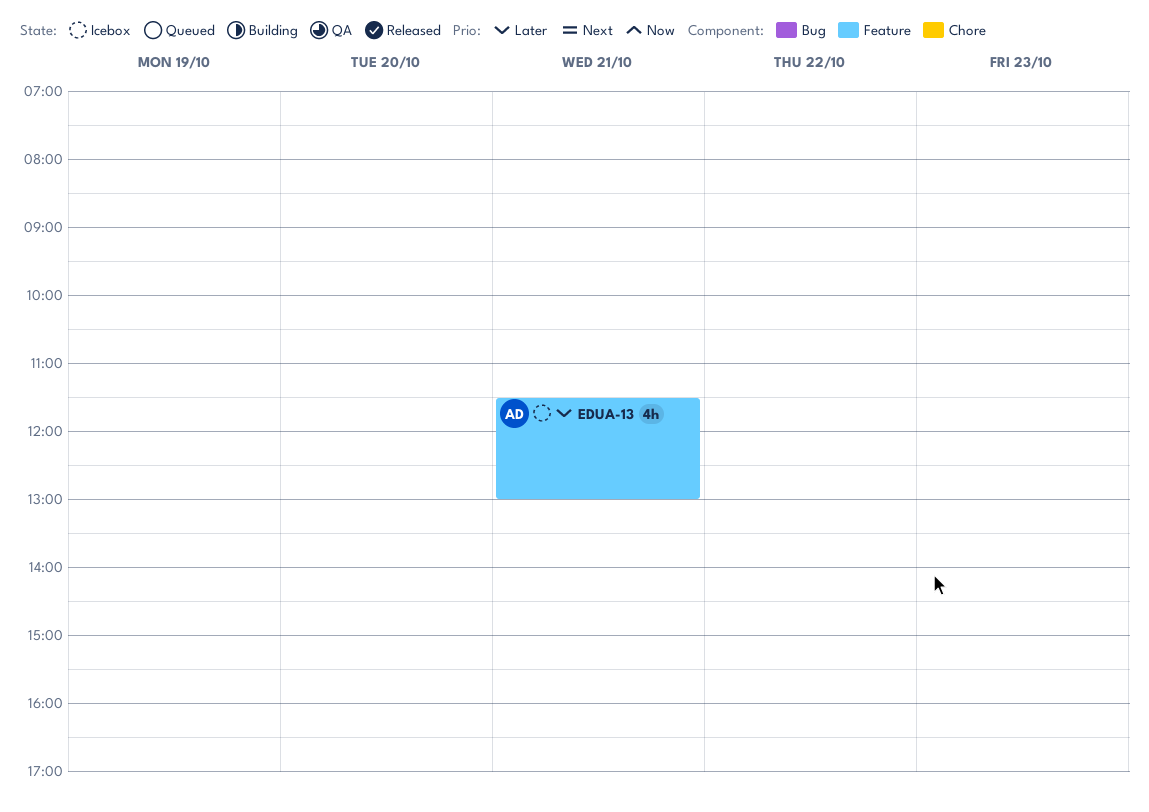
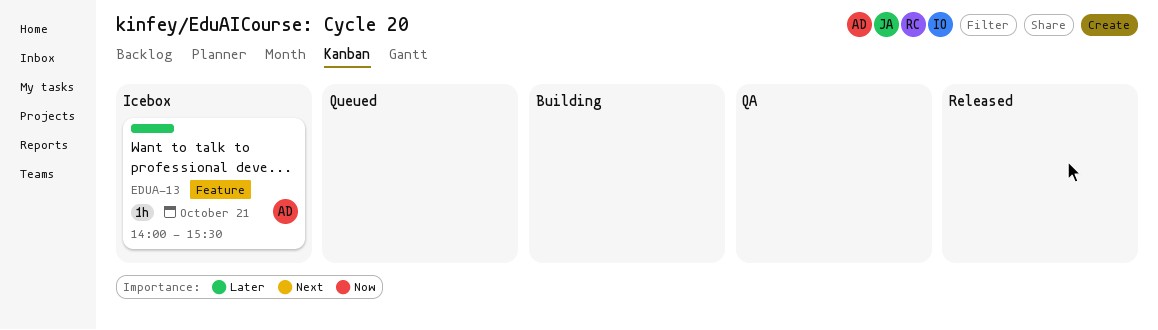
EDUA-13, estimate: 4h -> 1h
EDUA-13, begins: 11:30 -> 14:00
EDUA-13, ends: 13:00 -> 15:30

